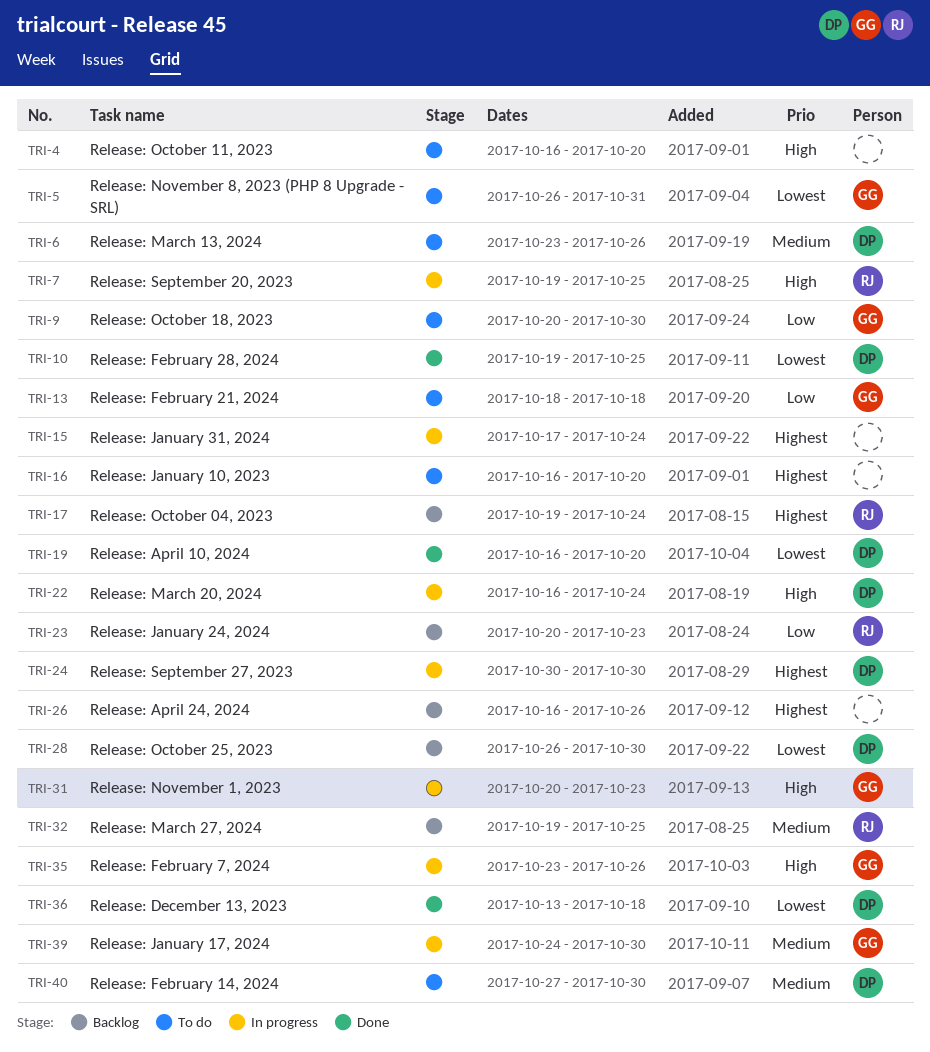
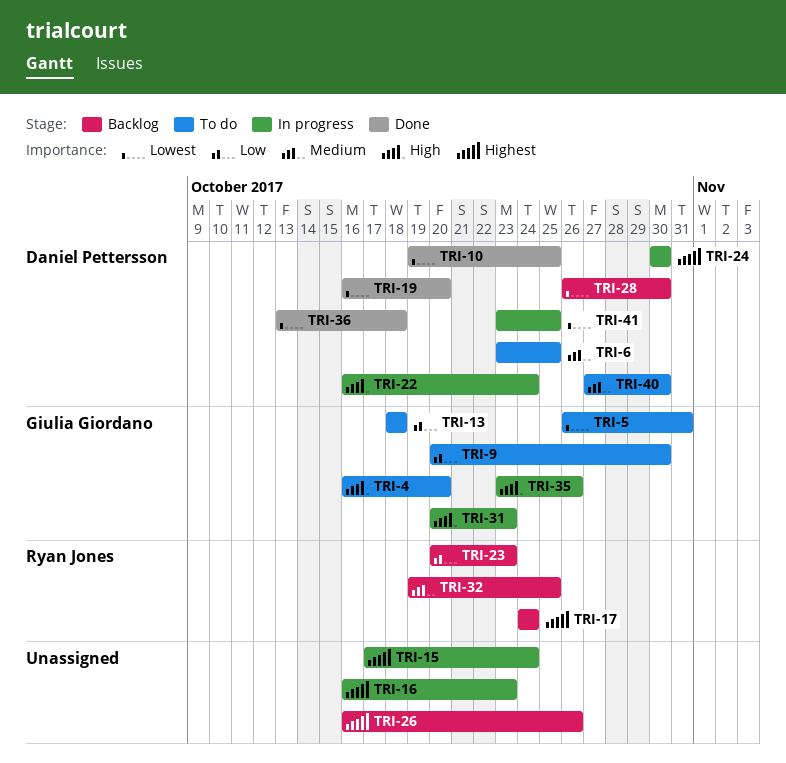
TRI-4, owner: none -> Giulia Giordano
TRI-6, due: Oct 26 -> Oct 25
TRI-7: present -> none
TRI-16, status: To do -> In progress
TRI-16, due: Oct 20 -> Oct 23
TRI-17, start: Oct 19 -> Oct 24
TRI-39: present -> none
TRI-41: none -> present

